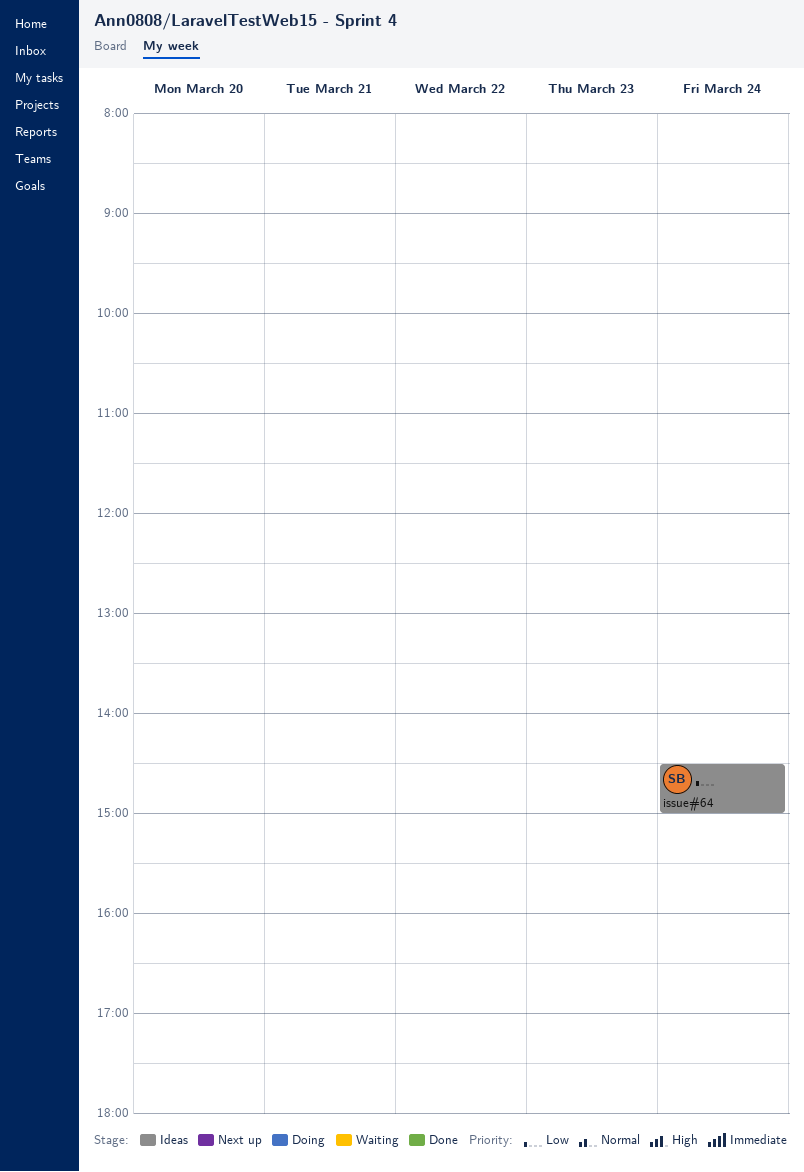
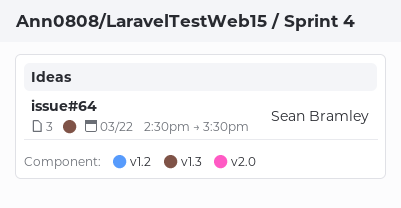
issue#64, day: Mar 24 -> Mar 22
issue#64, ends: 15:00 -> 15:30

